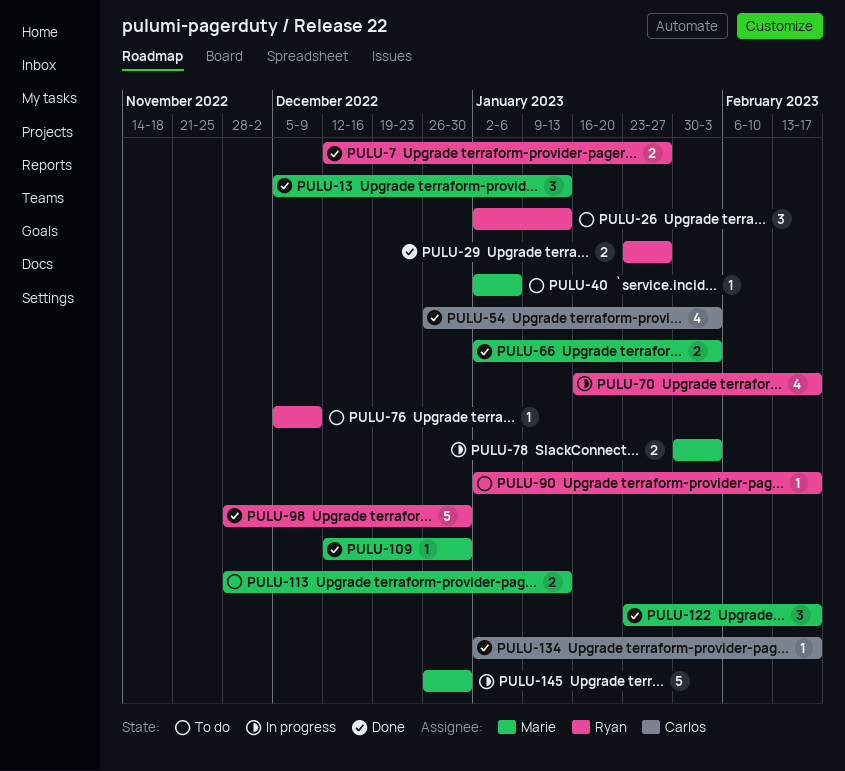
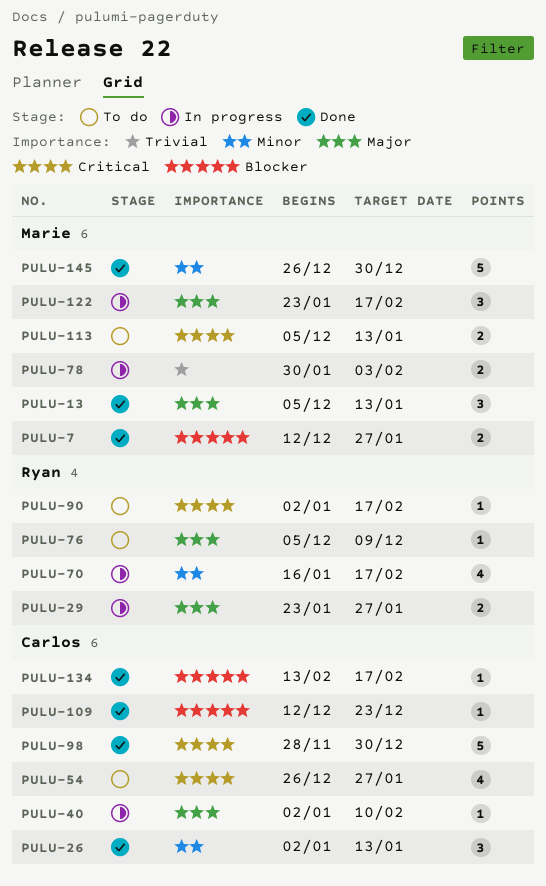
PULU-7, owner: Ryan -> Marie
PULU-26, status: To do -> Done
PULU-26, owner: Ryan -> Carlos
PULU-29, status: Done -> In progress
PULU-40, status: To do -> In progress
PULU-40, owner: Marie -> Carlos
PULU-40, due: Jan 6 -> Feb 10
PULU-54, status: Done -> To do
PULU-54, due: Feb 3 -> Jan 27
PULU-66: present -> none
PULU-98, owner: Ryan -> Carlos
PULU-109, owner: Marie -> Carlos
PULU-109, due: Dec 30 -> Dec 23
PULU-113, start: Nov 28 -> Dec 5
PULU-122, status: Done -> In progress
PULU-134, start: Jan 2 -> Feb 13
PULU-145, status: In progress -> Done

